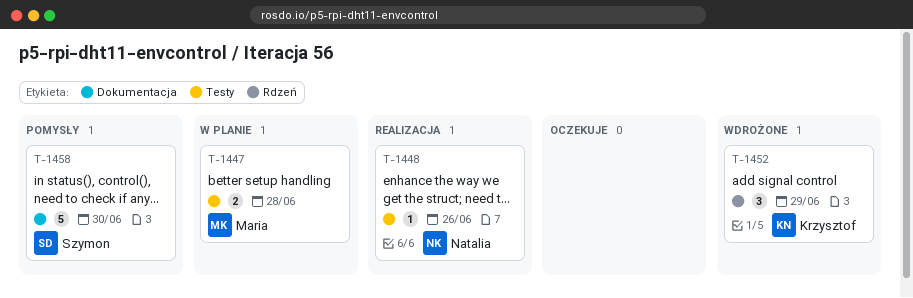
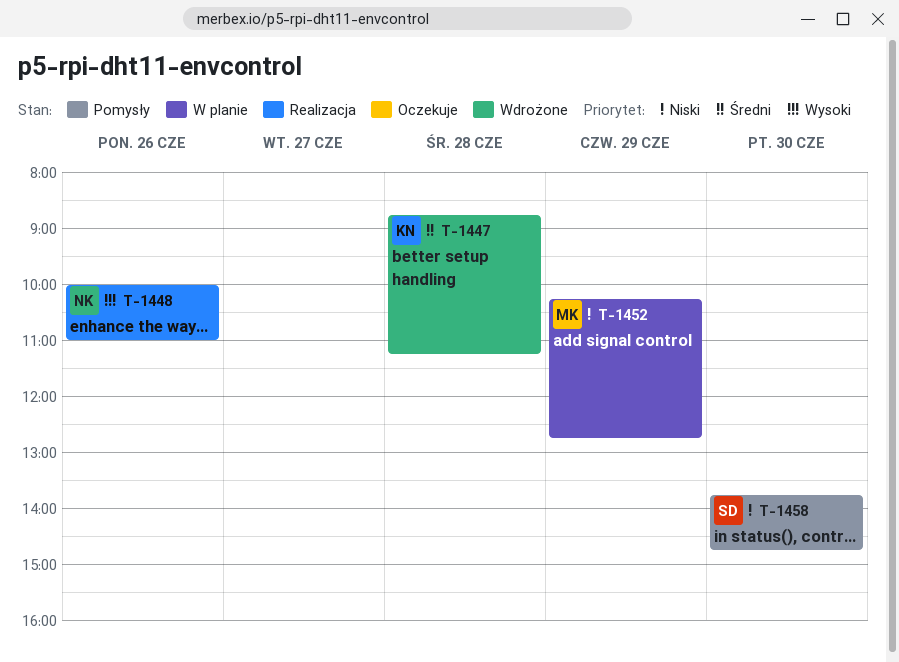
T-1447, status: W planie -> Wdrożone
T-1447, owner: Maria -> Krzysztof
T-1452, status: Wdrożone -> W planie
T-1452, owner: Krzysztof -> Maria

